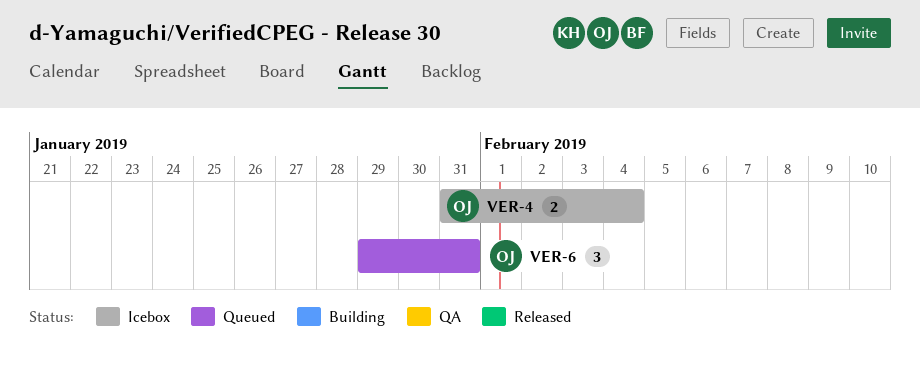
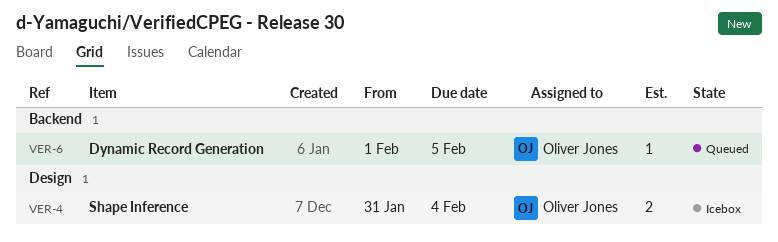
VER-6, estimate: 3 -> 1
VER-6, start: Jan 29 -> Feb 1
VER-6, due: Jan 31 -> Feb 5

